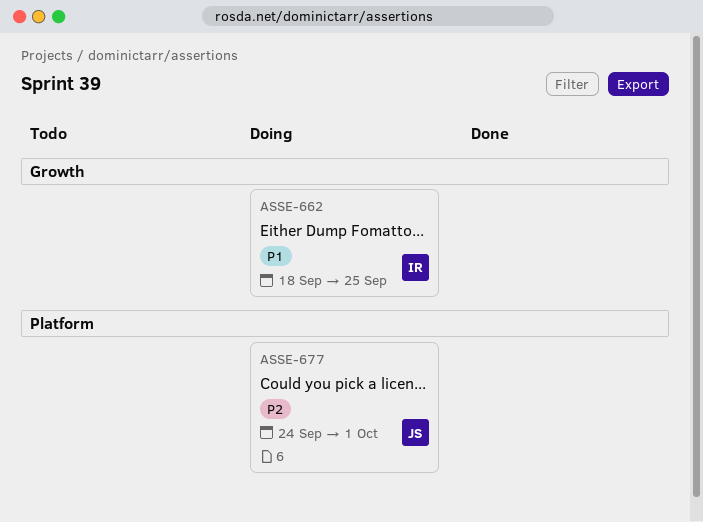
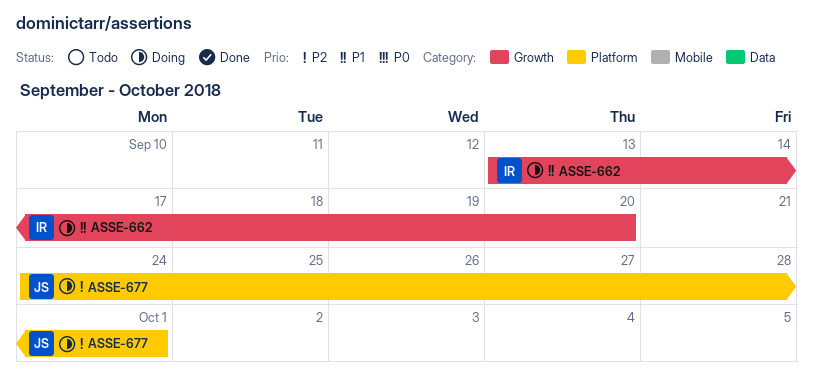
ASSE-662, start: Sep 18 -> Sep 13
ASSE-662, due: Sep 25 -> Sep 20

